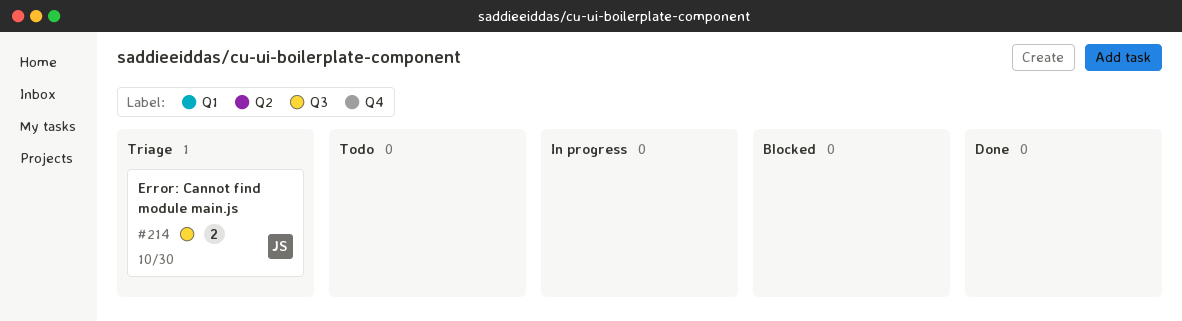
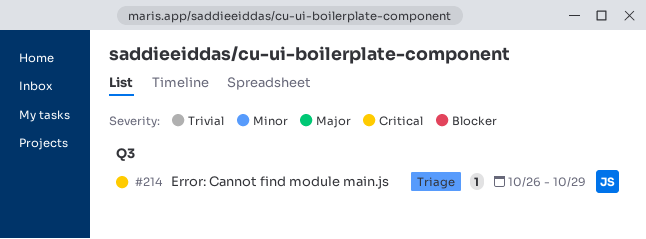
#214, estimate: 2 -> 1
#214, due: Oct 30 -> Oct 29

